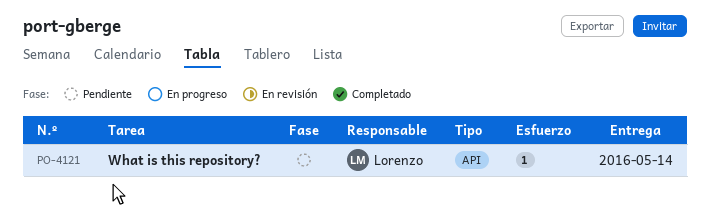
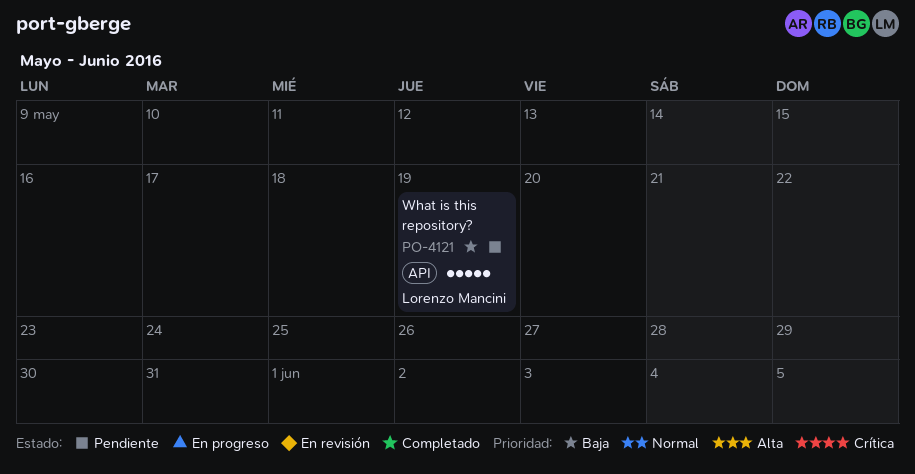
PO-4121, estimate: 1 -> 5
PO-4121, due: May 14 -> May 19

